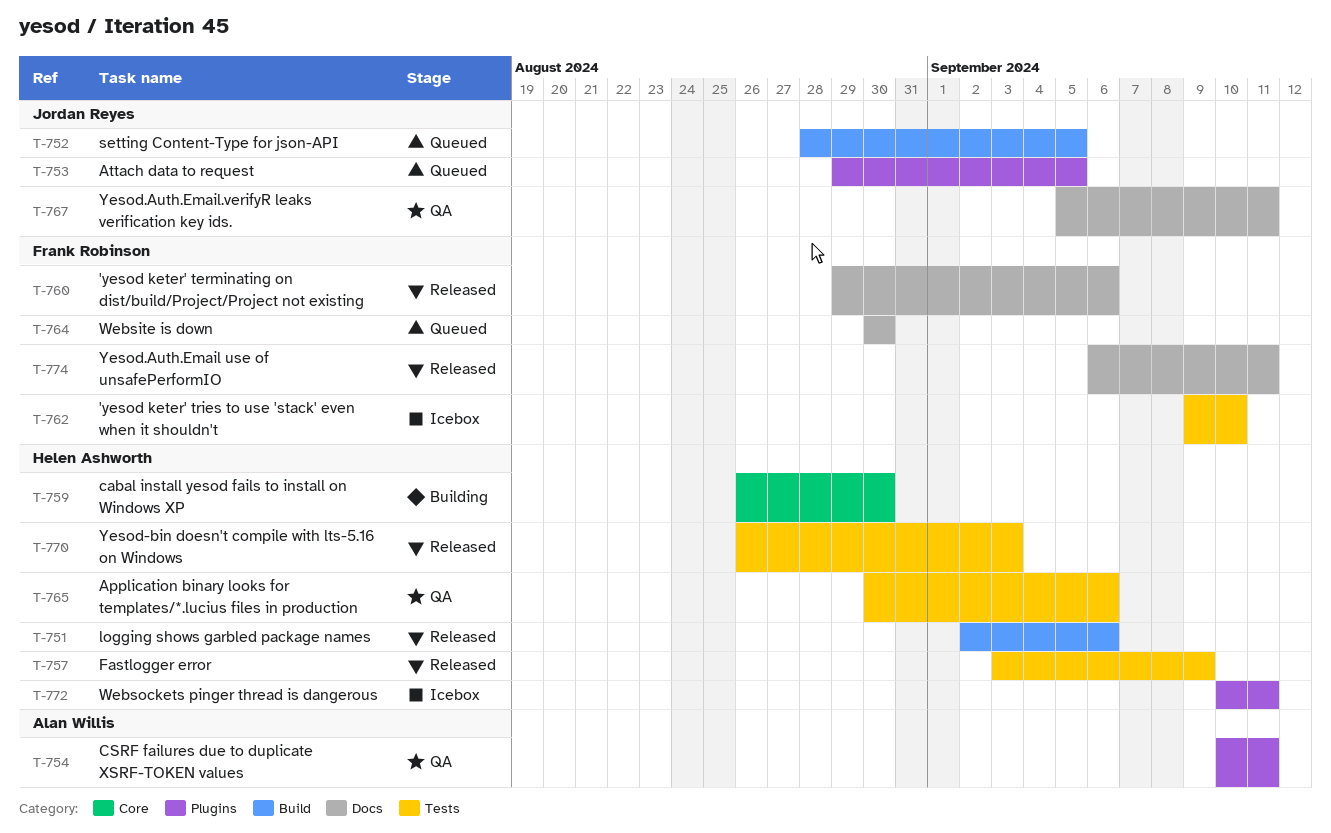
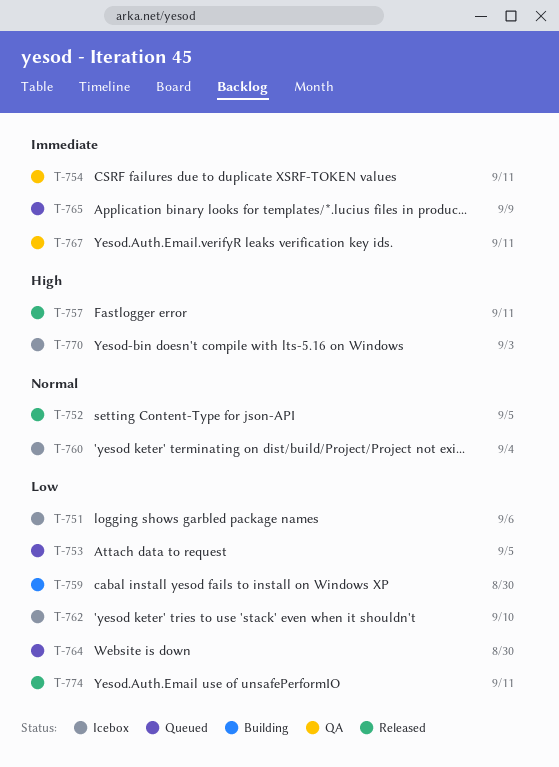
T-751, status: Released -> Icebox
T-752, status: Queued -> Released
T-757, due: Sep 9 -> Sep 11
T-760, status: Released -> Icebox
T-760, due: Sep 6 -> Sep 4
T-765, status: QA -> Queued
T-765, due: Sep 6 -> Sep 9
T-770, status: Released -> Icebox
T-772: present -> none

